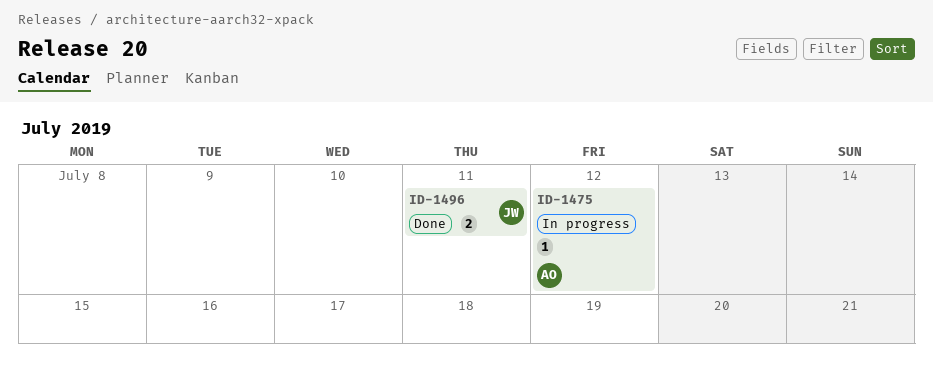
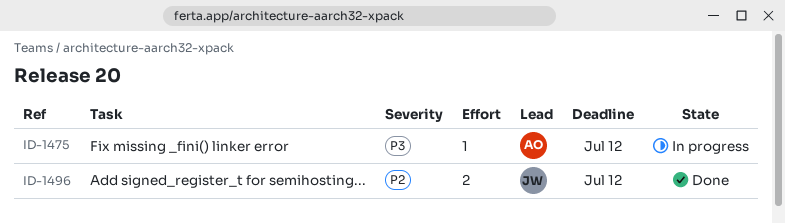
ID-1496, due: Jul 11 -> Jul 12

